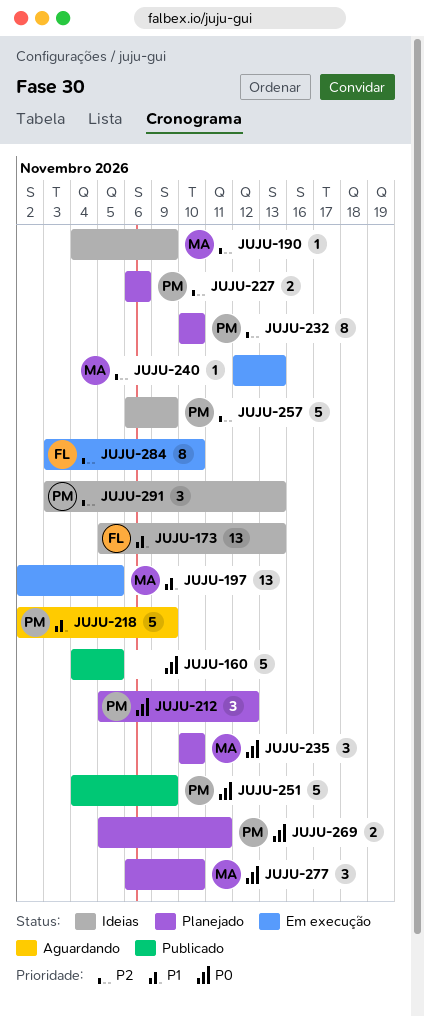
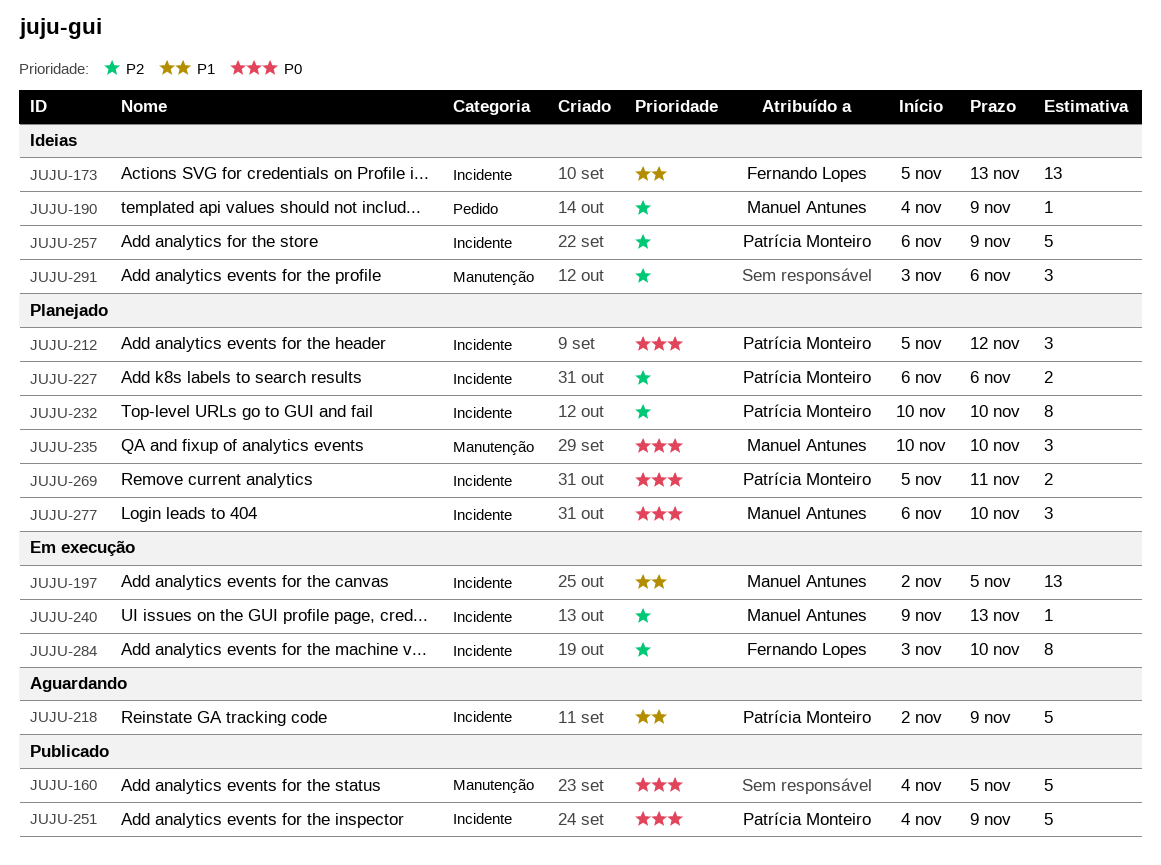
JUJU-240, start: Nov 12 -> Nov 9
JUJU-291, owner: Patrícia Monteiro -> none
JUJU-291, due: Nov 13 -> Nov 6

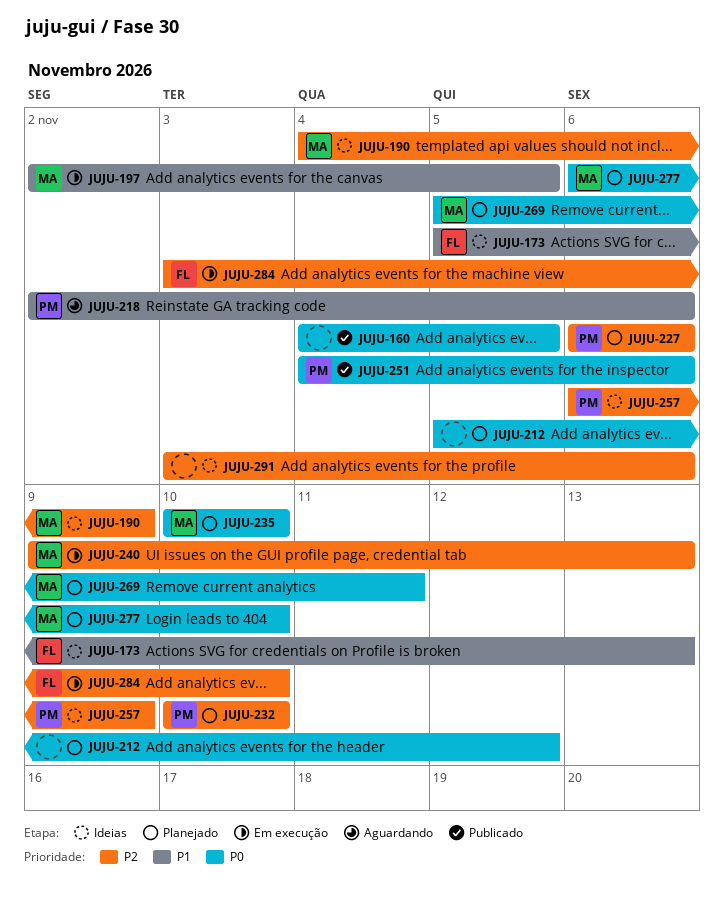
JUJU-212, owner: Patrícia Monteiro -> none
JUJU-218, due: Nov 9 -> Nov 6
JUJU-251, due: Nov 9 -> Nov 6
JUJU-269, owner: Patrícia Monteiro -> Manuel Antunes

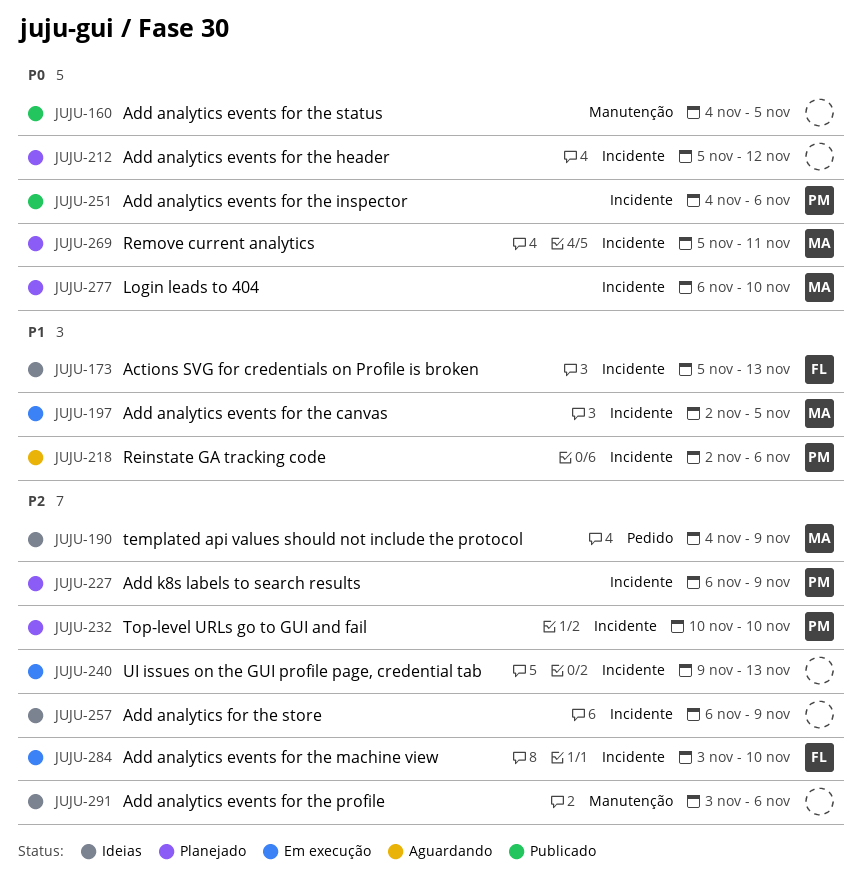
JUJU-227, due: Nov 6 -> Nov 9
JUJU-235: present -> none
JUJU-240, owner: MA -> none
JUJU-257, owner: PM -> none

